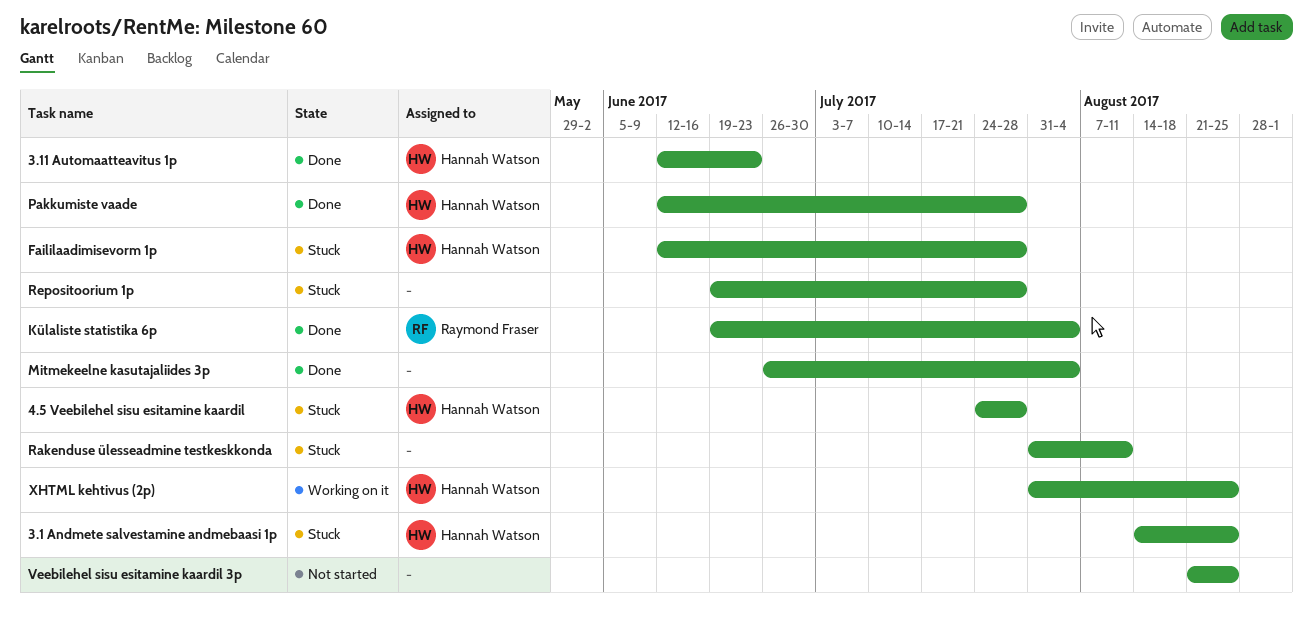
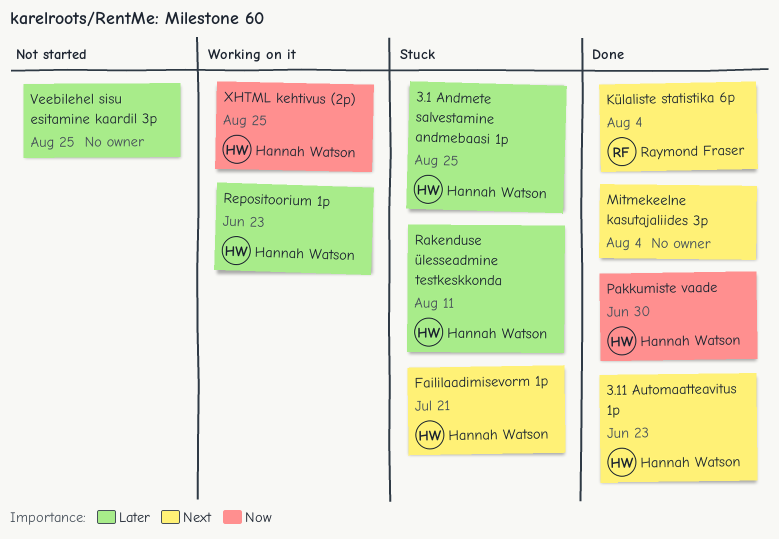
4.5 Veebilehel sisu esitamine kaardil: present -> none
Faililaadimisevorm 1p, due: Jul 28 -> Jul 21
Pakkumiste vaade, due: Jul 28 -> Jun 30
Rakenduse ülesseadmine testkeskkonda, owner: none -> Hannah Watson
Repositoorium 1p, status: Stuck -> Working on it
Repositoorium 1p, owner: none -> Hannah Watson
Repositoorium 1p, due: Jul 28 -> Jun 23

